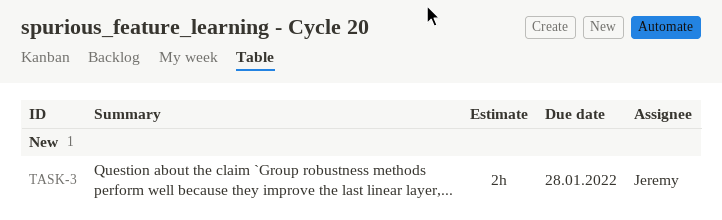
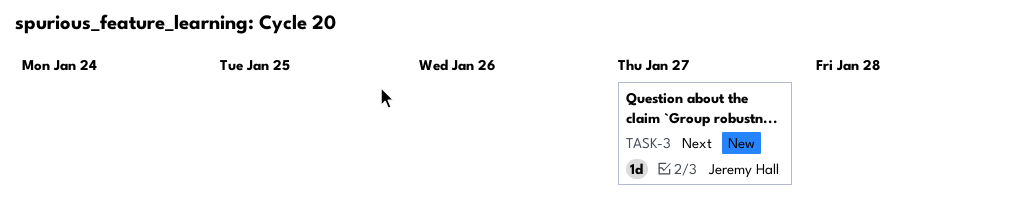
TASK-3, estimate: 2h -> 1d
TASK-3, due: Jan 28 -> Jan 27

